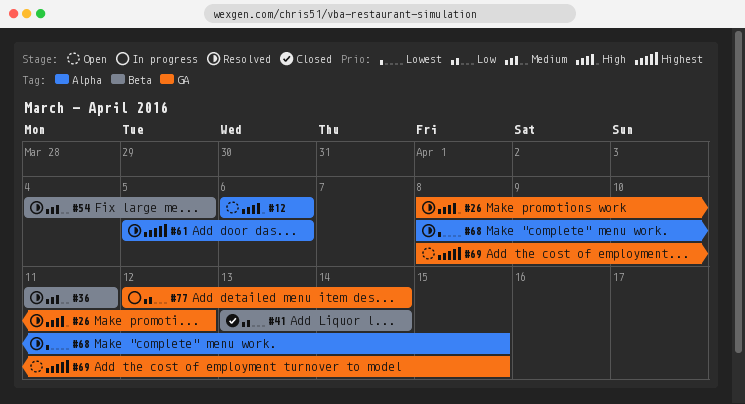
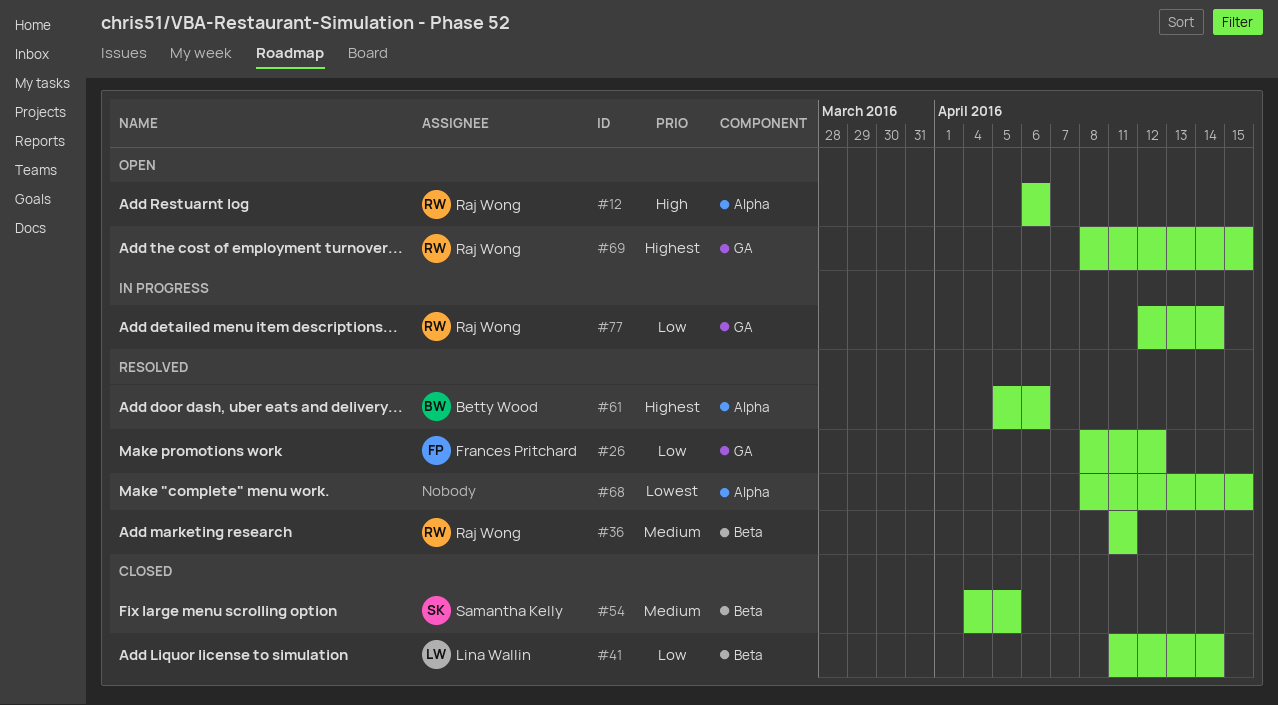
#26, priority: High -> Low
#41, start: Apr 13 -> Apr 11
#54, status: Resolved -> Closed

